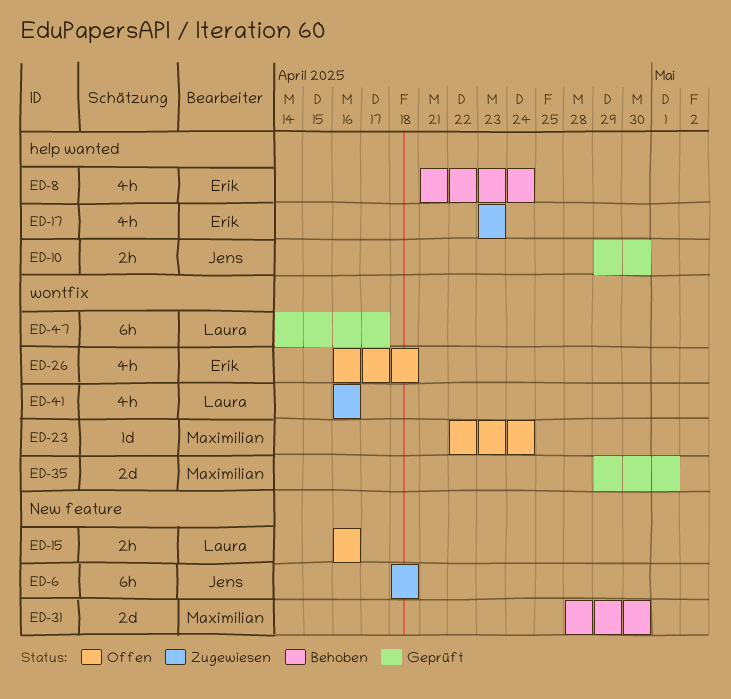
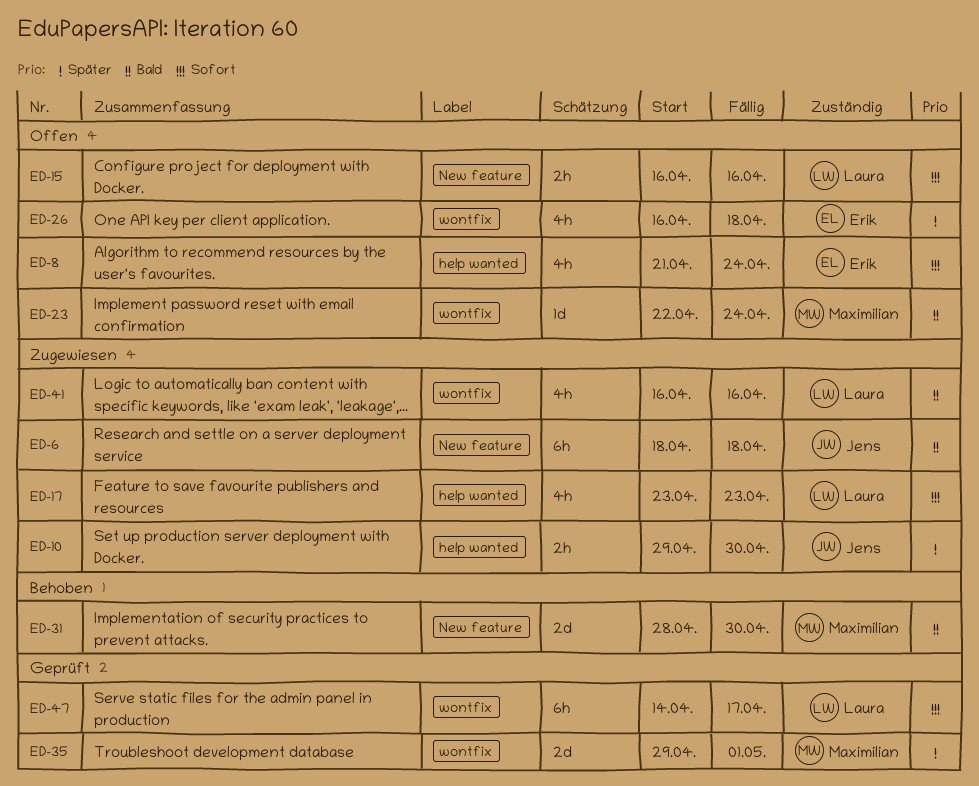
ED-8, status: Behoben -> Offen
ED-10, status: Geprüft -> Zugewiesen
ED-17, owner: Erik -> Laura

